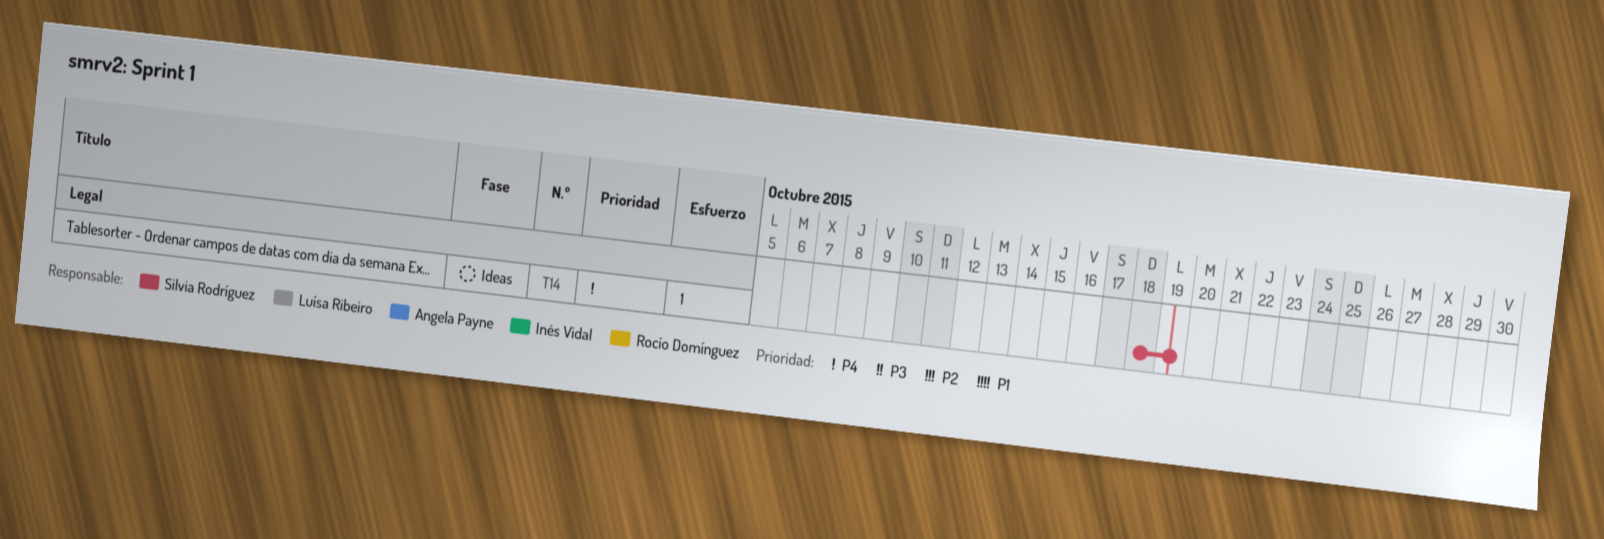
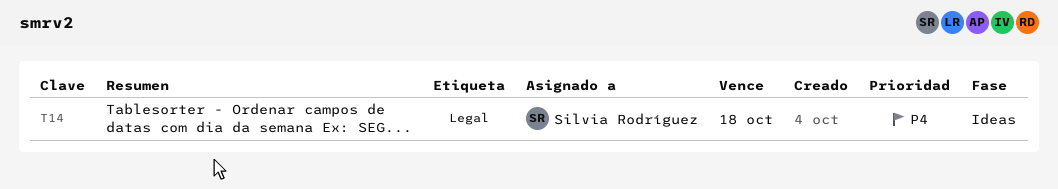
T14, due: Oct 19 -> Oct 18

